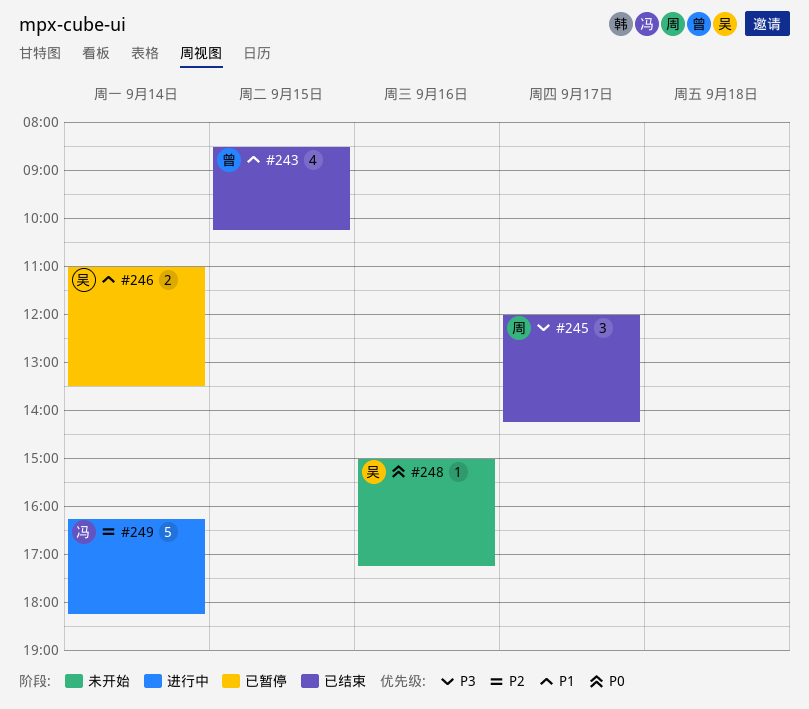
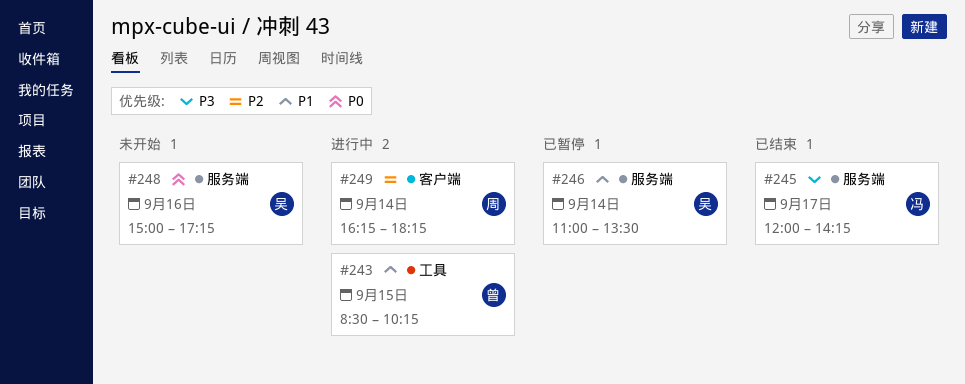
#243, status: 已结束 -> 进行中
#245, owner: 周 -> 冯
#249, owner: 冯 -> 周

